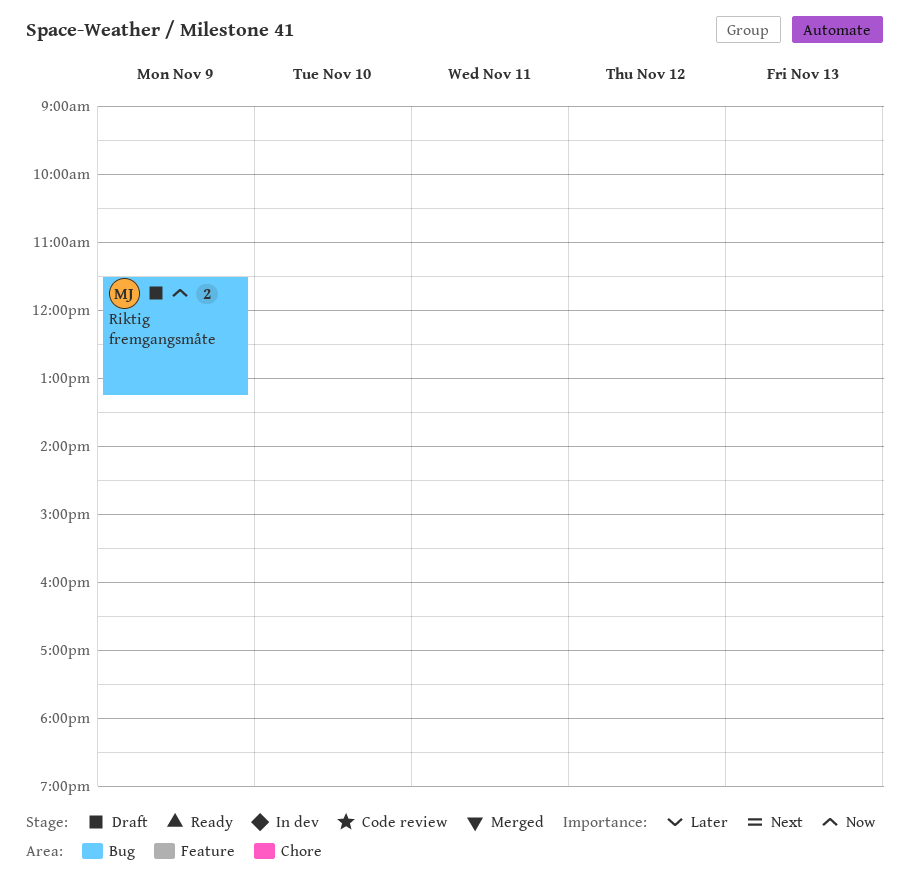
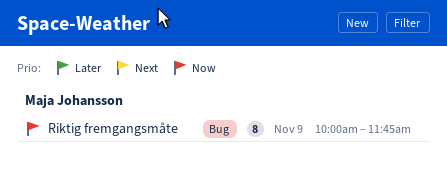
Riktig fremgangsmåte, estimate: 2 -> 8
Riktig fremgangsmåte, begins: 11:30 -> 10:00
Riktig fremgangsmåte, ends: 13:15 -> 11:45

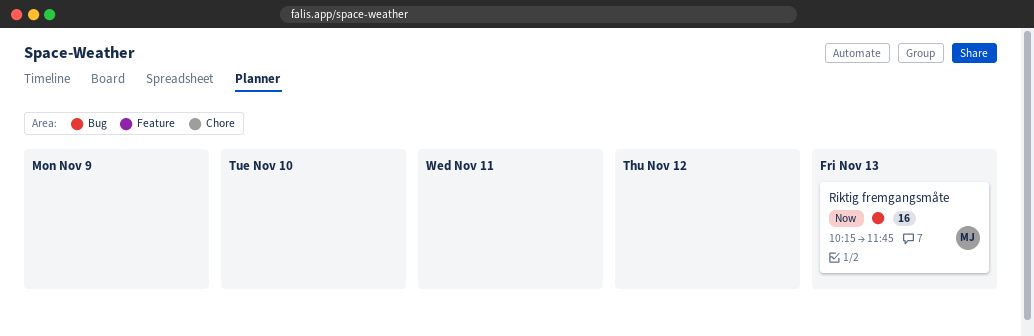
Riktig fremgangsmåte, estimate: 8 -> 16
Riktig fremgangsmåte, day: Nov 9 -> Nov 13
Riktig fremgangsmåte, begins: 10:00 -> 10:15

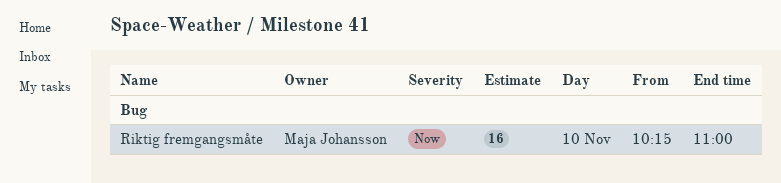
Riktig fremgangsmåte, day: Nov 13 -> Nov 10
Riktig fremgangsmåte, ends: 11:45 -> 11:00

